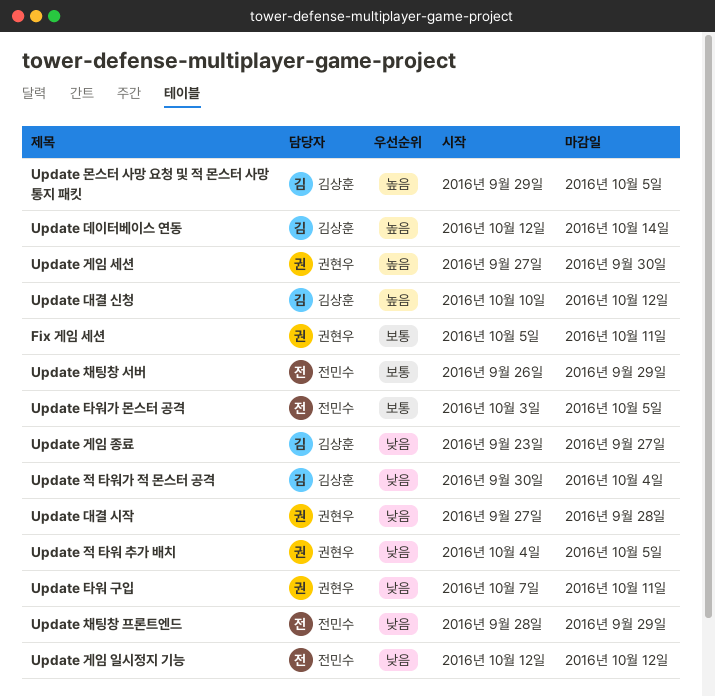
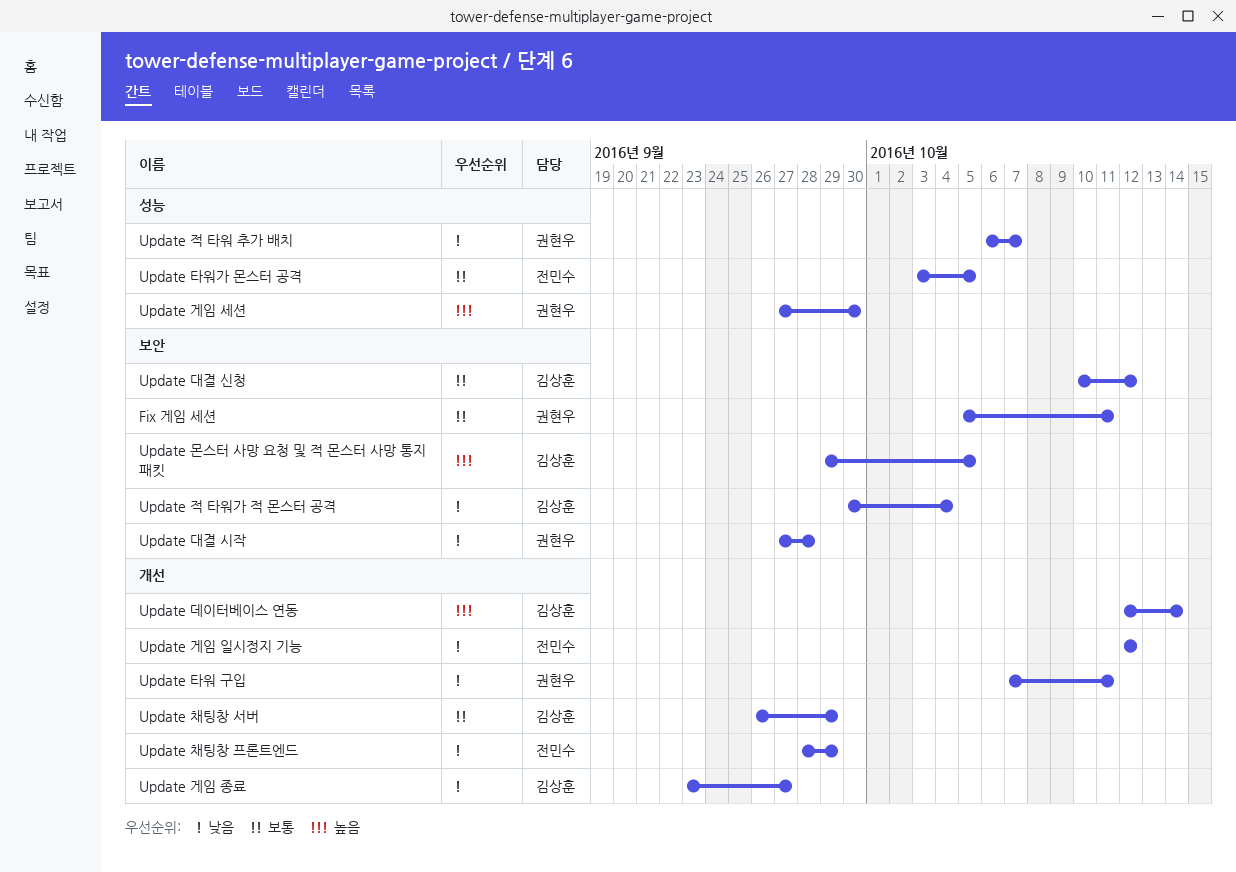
Update 대결 신청, priority: 높음 -> 보통
Update 적 타워 추가 배치, start: Oct 4 -> Oct 6
Update 적 타워 추가 배치, due: Oct 5 -> Oct 7
Update 채팅창 서버, owner: 전민수 -> 김상훈

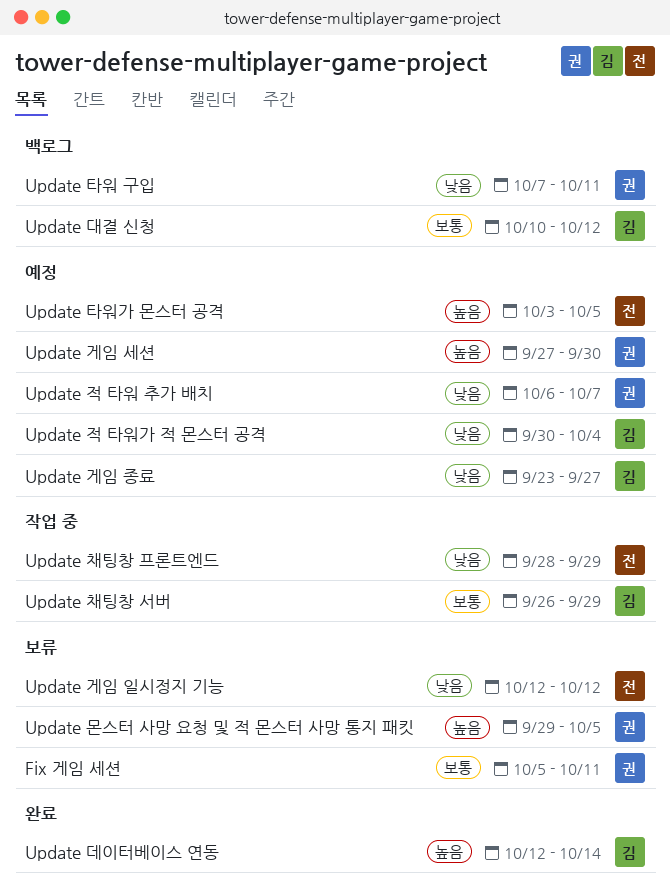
Update 대결 시작: present -> none
Update 몬스터 사망 요청 및 적 몬스터 사망 통지 패킷, owner: 김상훈 -> 권현우
Update 타워가 몬스터 공격, priority: 보통 -> 높음

